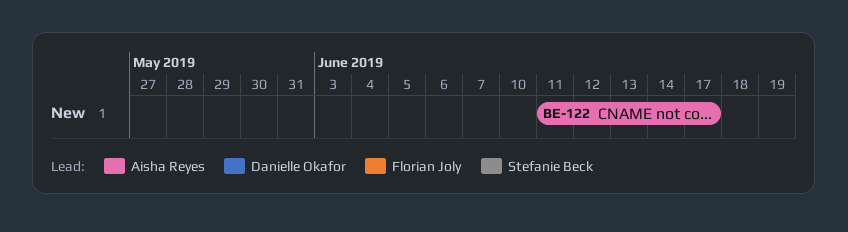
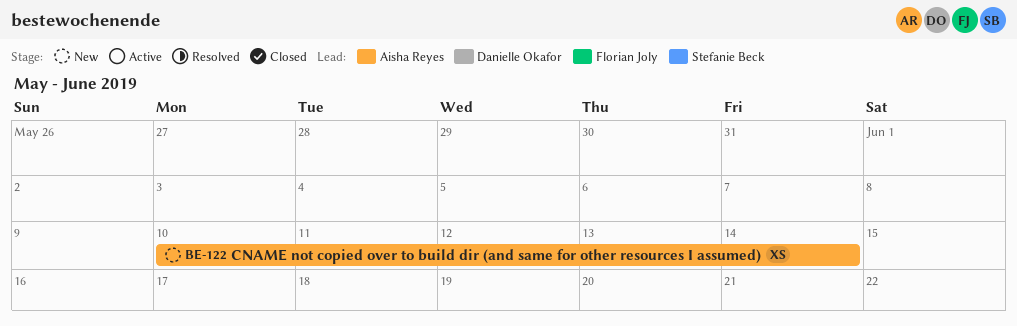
BE-122, start: Jun 11 -> Jun 10
BE-122, due: Jun 17 -> Jun 14

